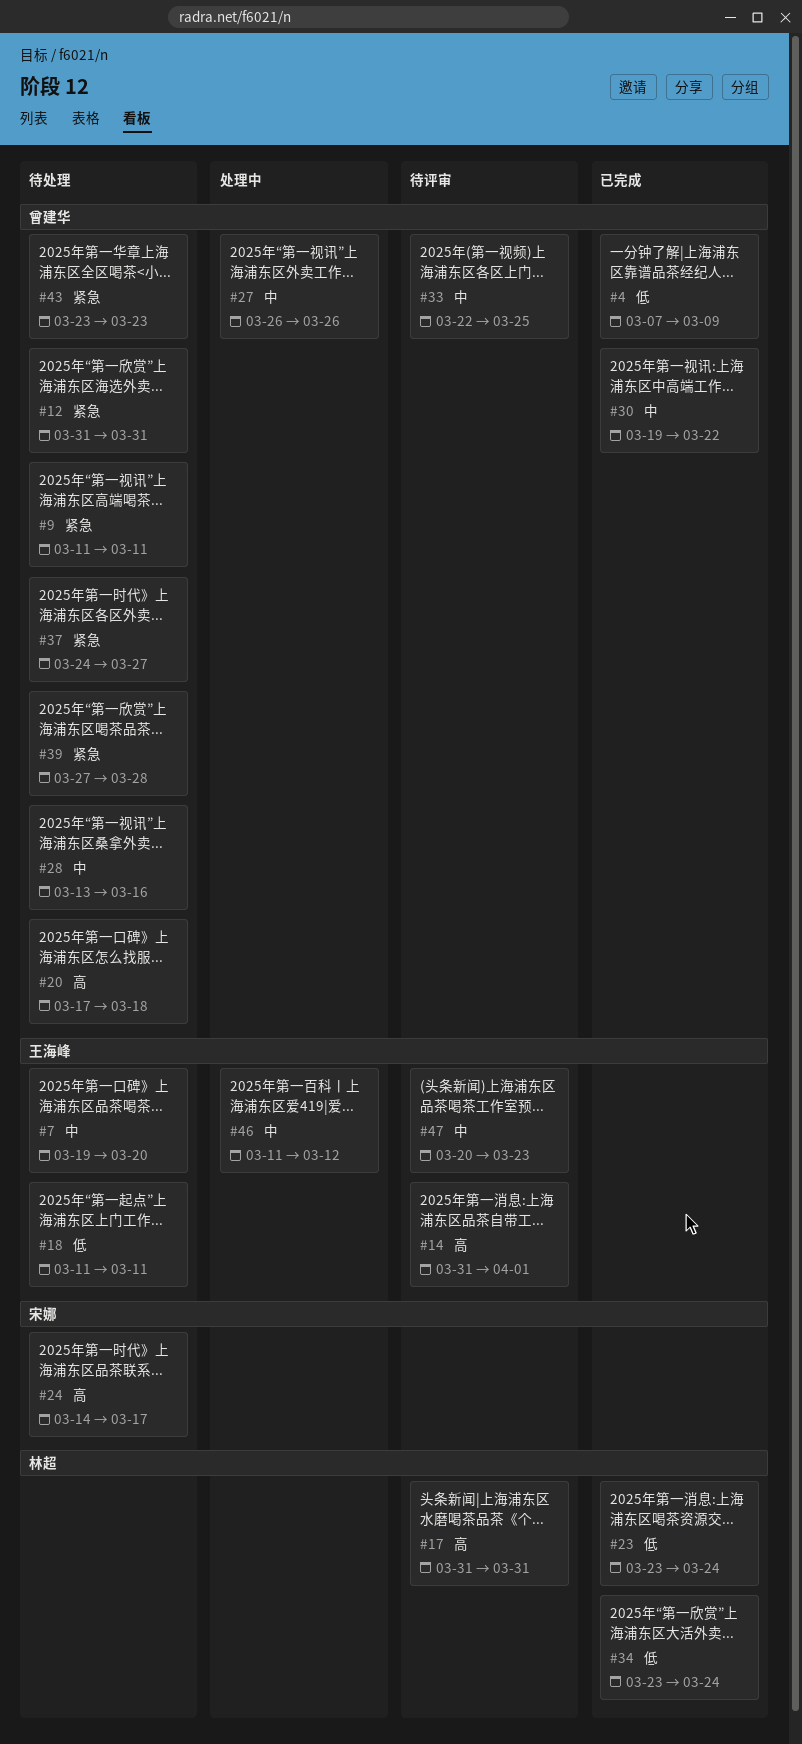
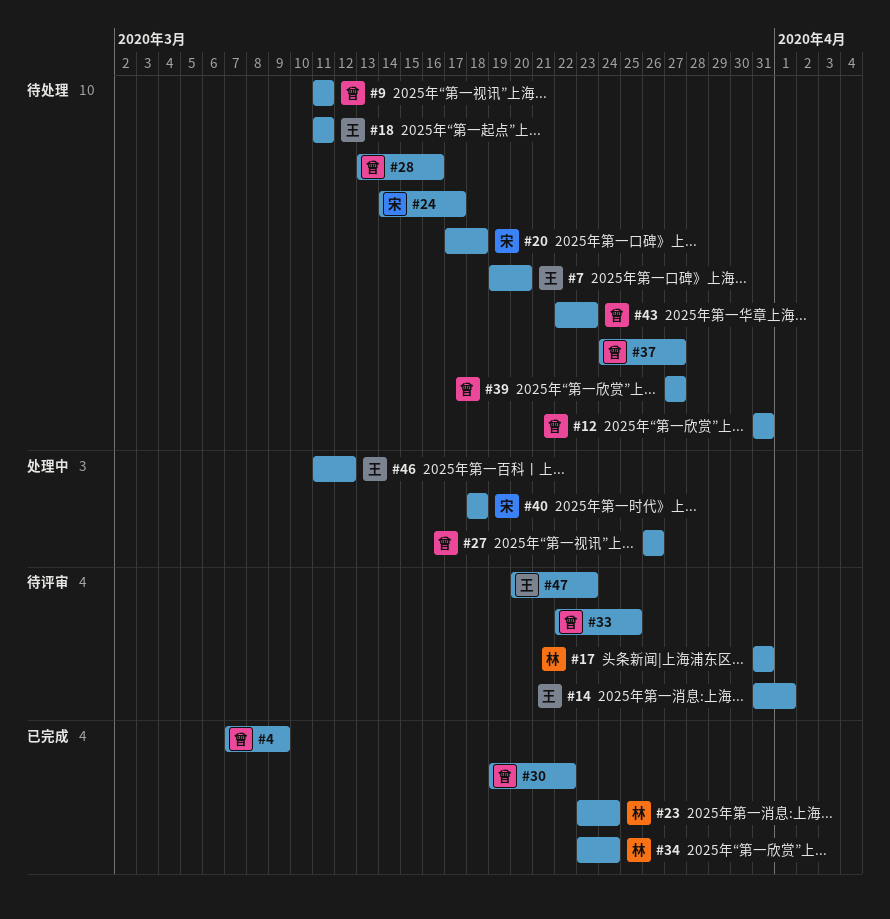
#20, owner: 曾建华 -> 宋娜
#39, due: Mar 28 -> Mar 27
#40: none -> present
#43, start: Mar 23 -> Mar 22

